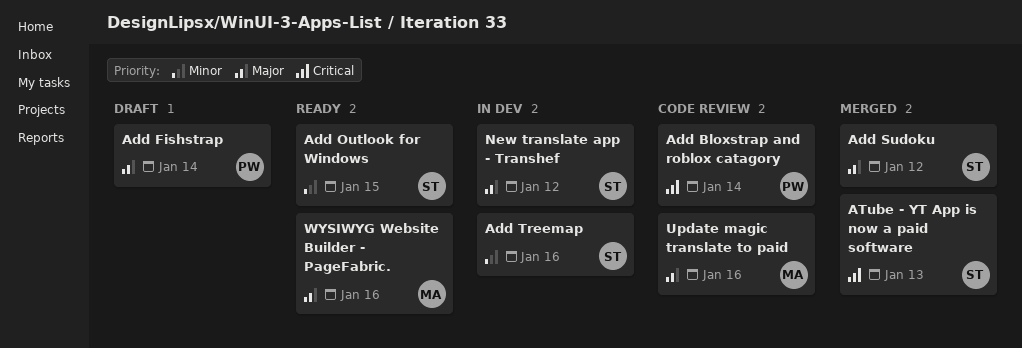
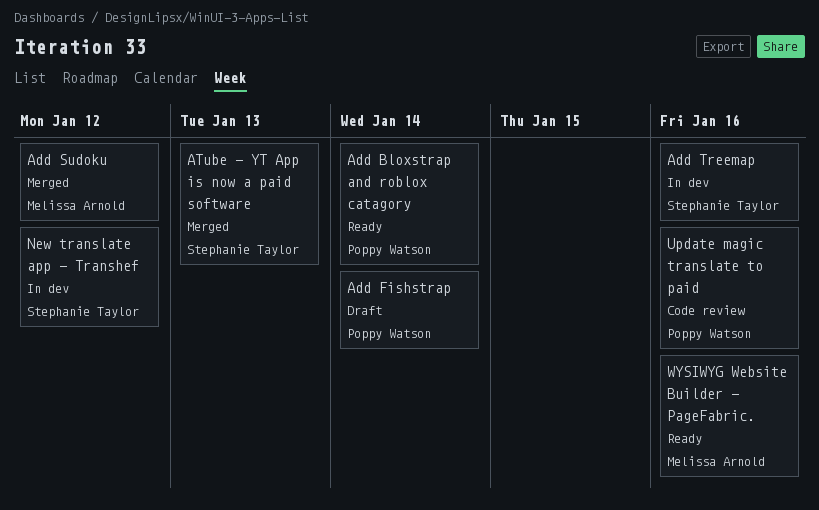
Add Bloxstrap and roblox catagory, status: Code review -> Ready
Add Outlook for Windows: present -> none
Add Sudoku, owner: Stephanie Taylor -> Melissa Arnold
Update magic translate to paid, owner: Melissa Arnold -> Poppy Watson

